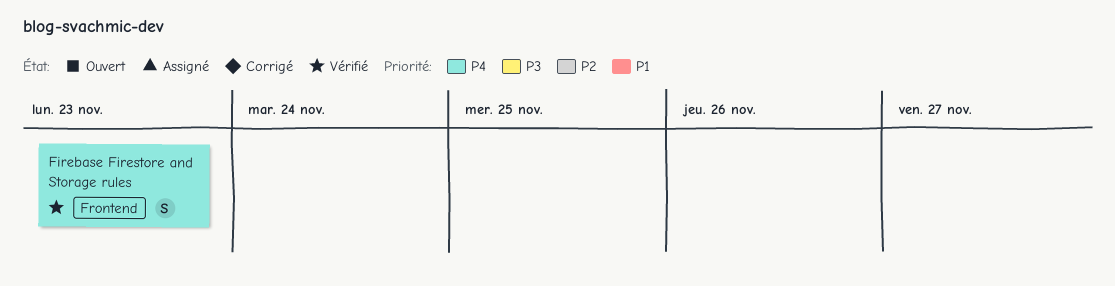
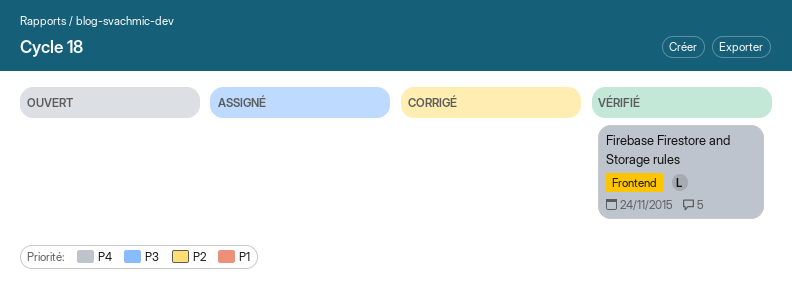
Firebase Firestore and Storage rules, estimate: S -> L
Firebase Firestore and Storage rules, due: Nov 23 -> Nov 24

